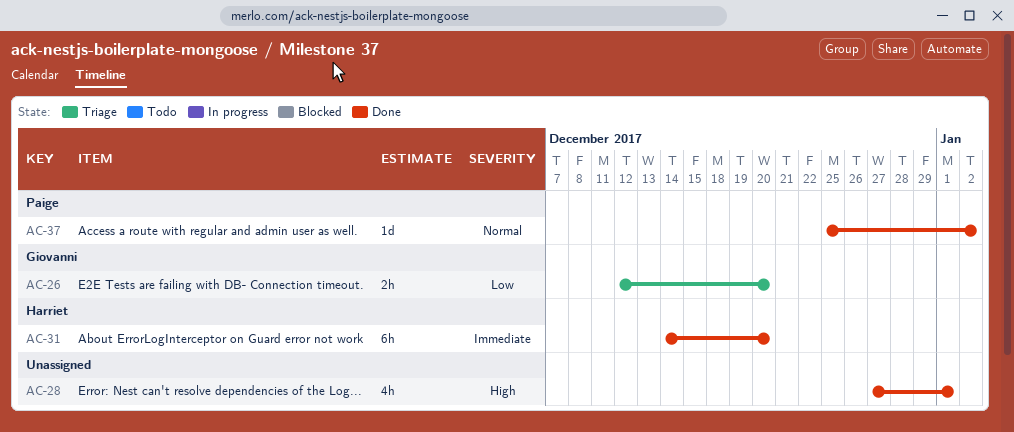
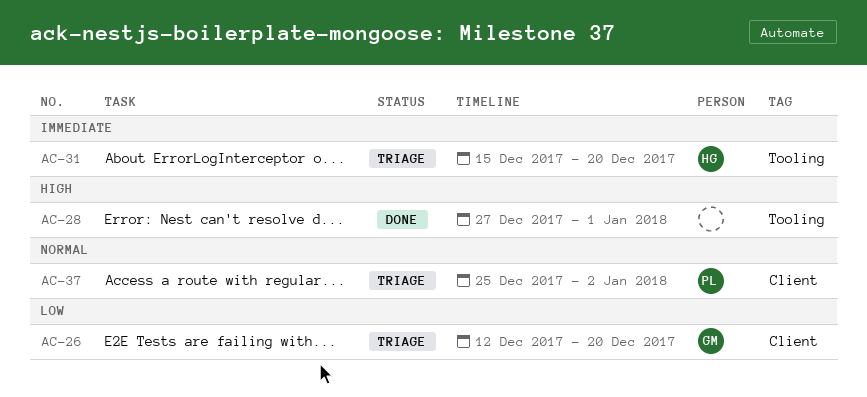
AC-31, status: Done -> Triage
AC-31, start: Dec 14 -> Dec 15
AC-37, status: Done -> Triage

